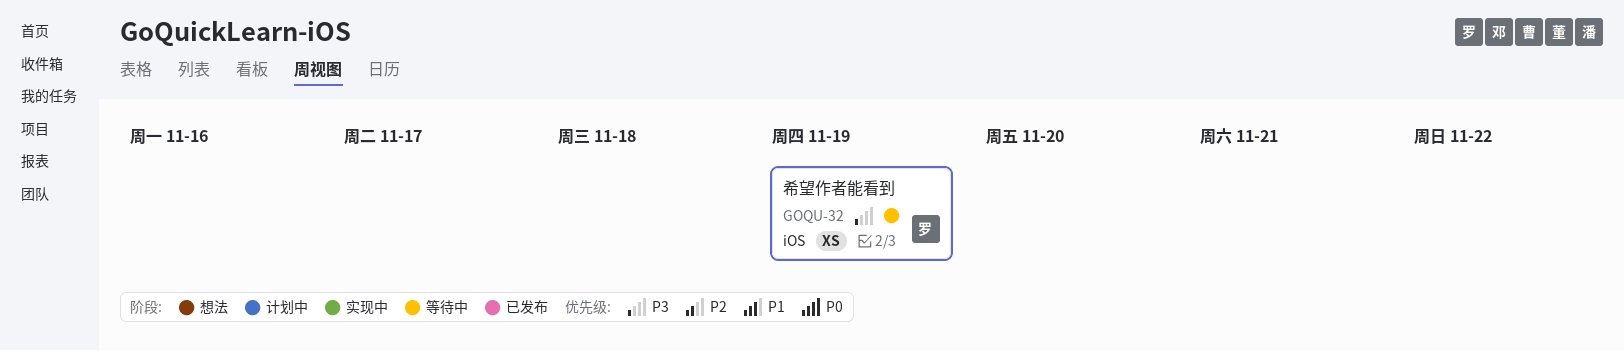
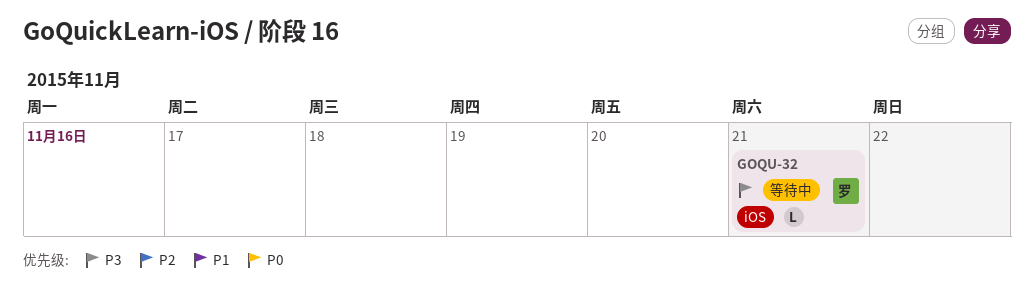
GOQU-32, estimate: XS -> L
GOQU-32, due: Nov 19 -> Nov 21

